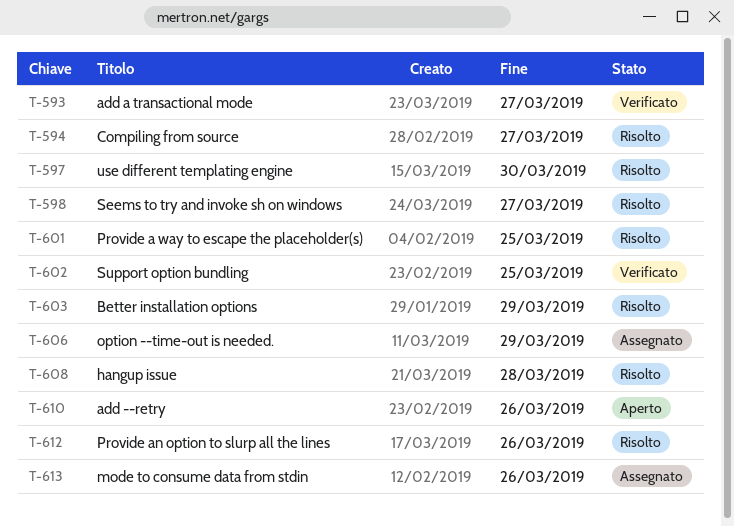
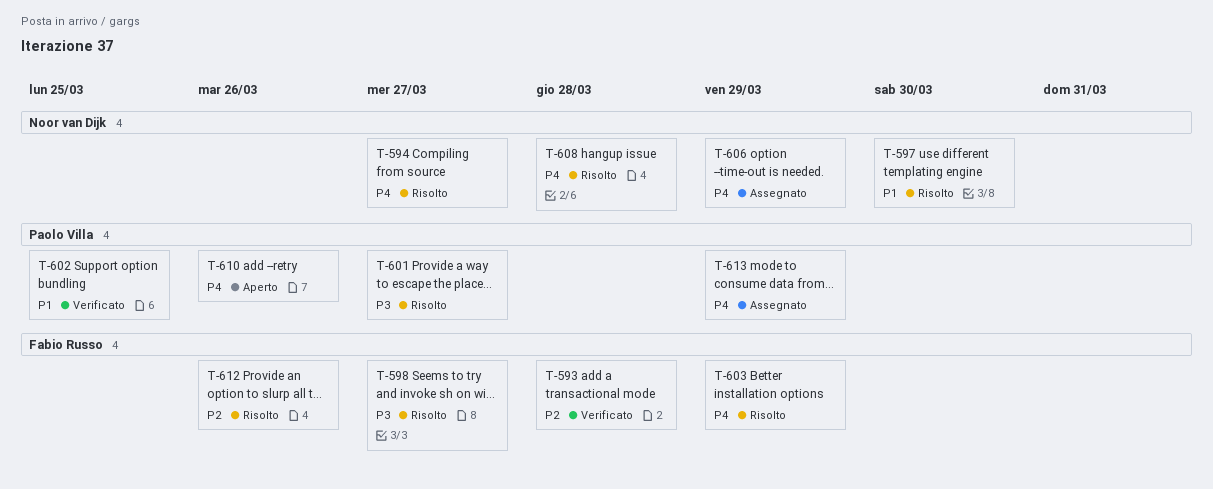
T-593, due: Mar 27 -> Mar 28
T-601, due: Mar 25 -> Mar 27
T-613, due: Mar 26 -> Mar 29

